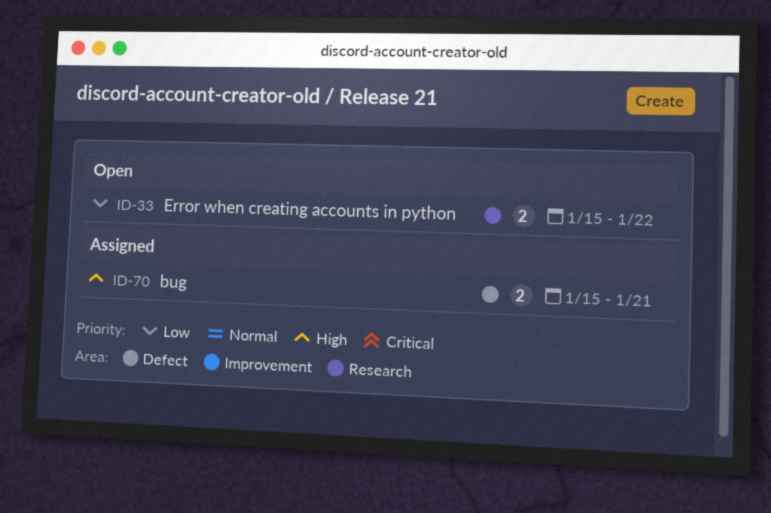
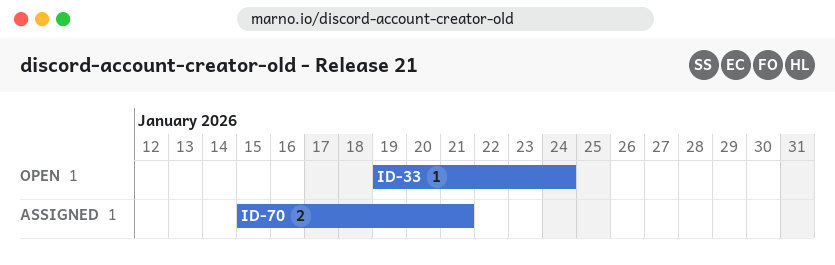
ID-33, estimate: 2 -> 1
ID-33, start: Jan 15 -> Jan 19
ID-33, due: Jan 22 -> Jan 24

